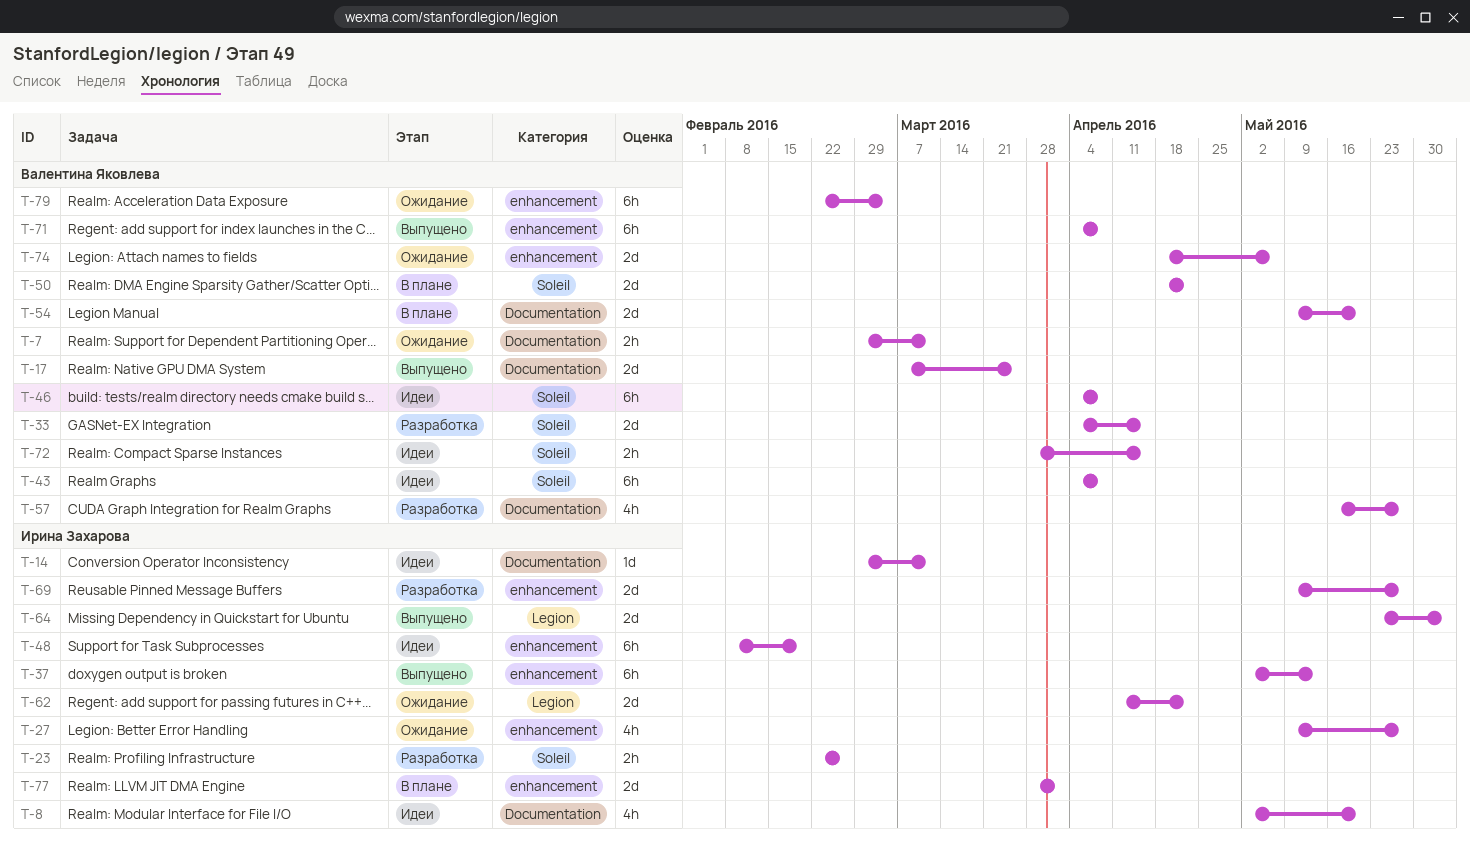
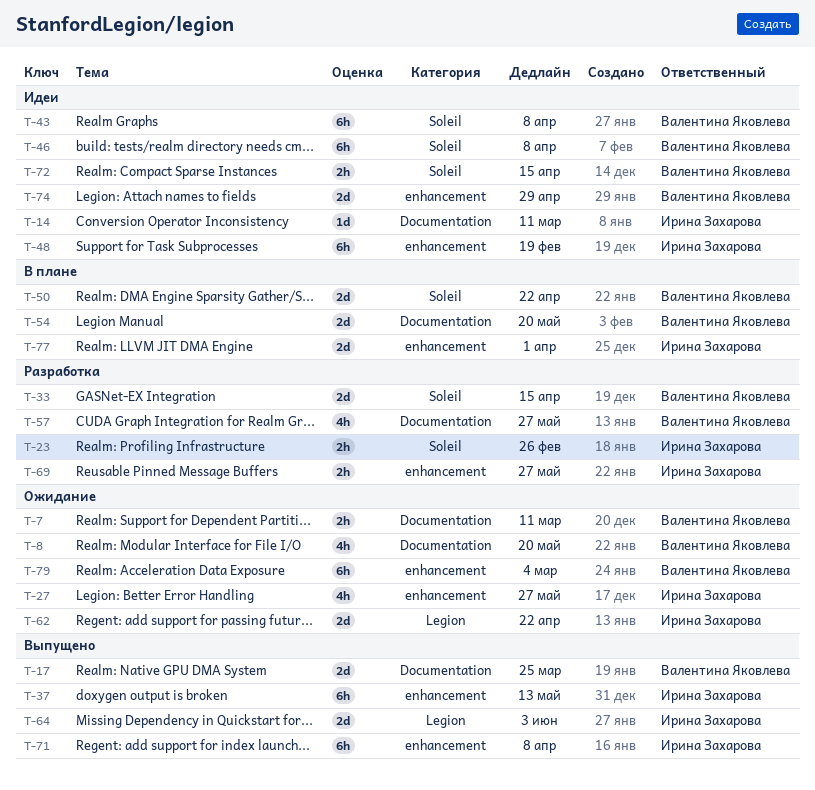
T-8, status: Идеи -> Ожидание
T-8, owner: Ирина Захарова -> Валентина Яковлева
T-69, estimate: 2d -> 2h
T-71, owner: Валентина Яковлева -> Ирина Захарова
T-74, status: Ожидание -> Идеи
T-74, due: May 6 -> Apr 29

